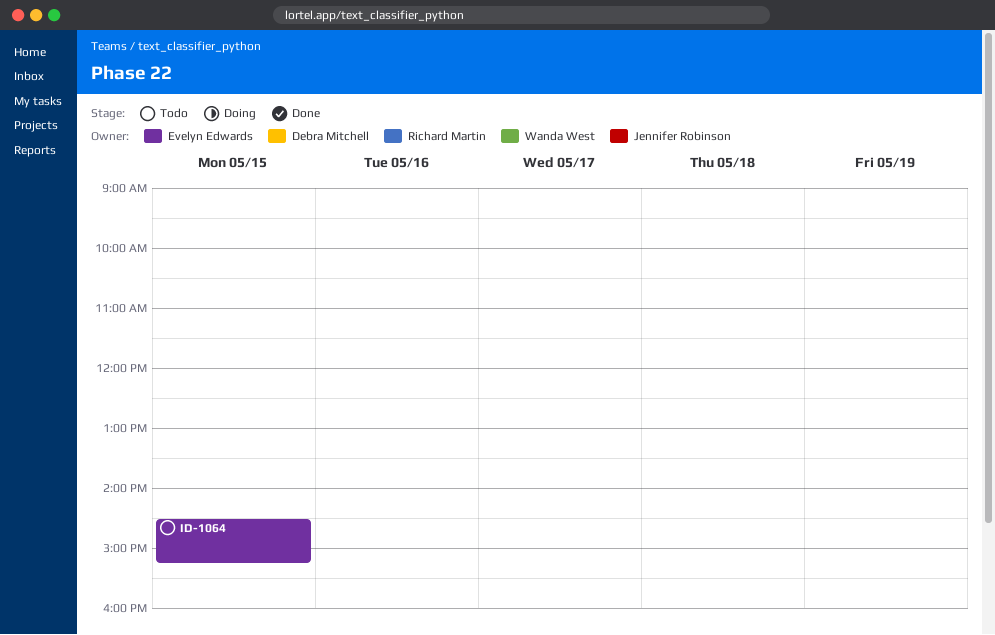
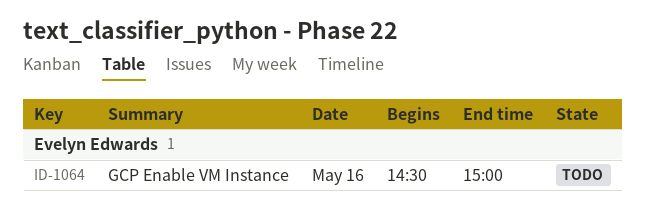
ID-1064, day: May 15 -> May 16
ID-1064, ends: 15:15 -> 15:00

